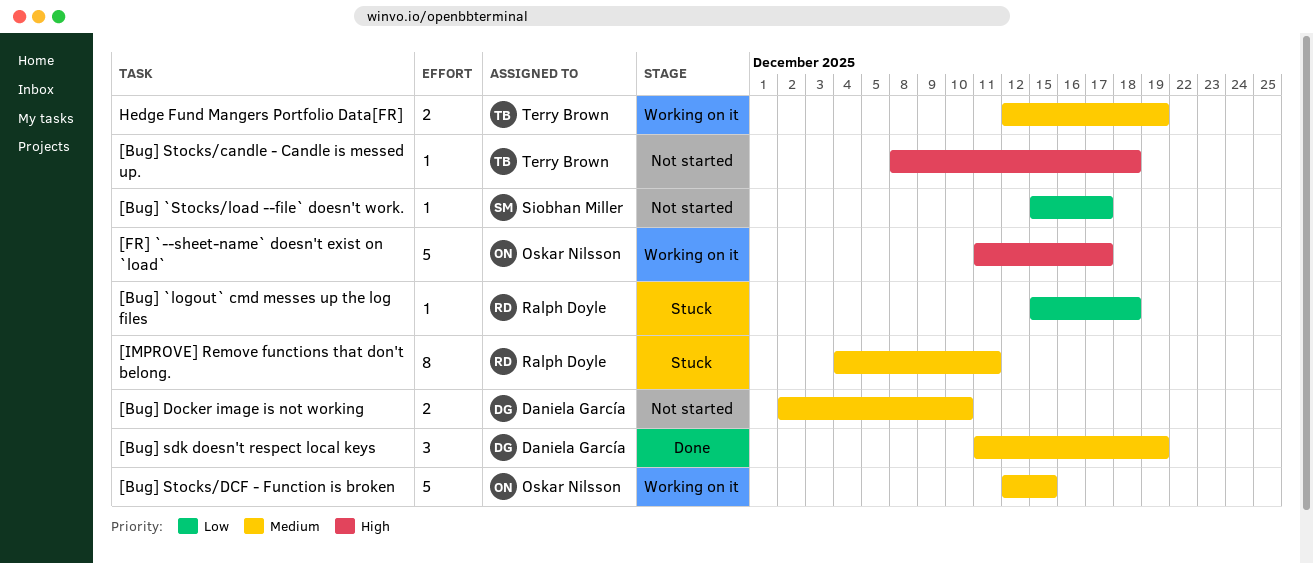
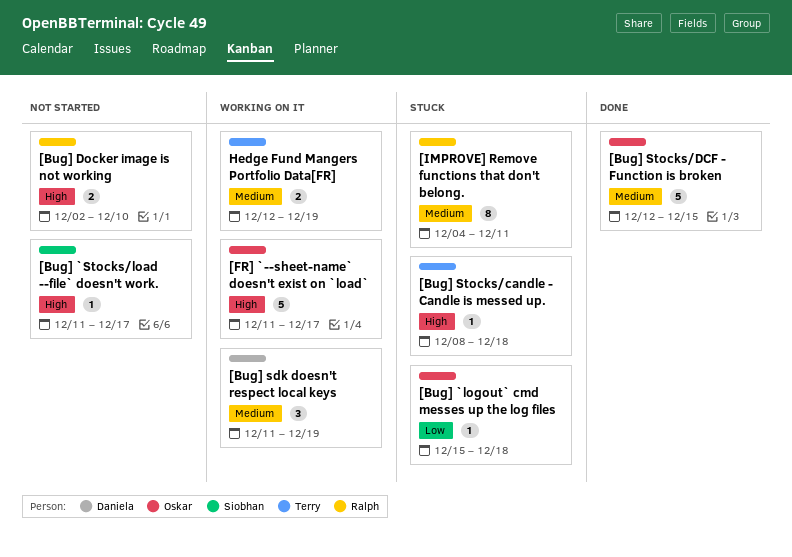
[Bug] `logout` cmd messes up the log files, owner: Ralph Doyle -> Oskar Nilsson
[Bug] `Stocks/load --file` doesn't work., priority: Low -> High
[Bug] `Stocks/load --file` doesn't work., start: Dec 15 -> Dec 11
[Bug] Docker image is not working, owner: Daniela García -> Ralph Doyle
[Bug] Docker image is not working, priority: Medium -> High
[Bug] sdk doesn't respect local keys, status: Done -> Working on it
[Bug] Stocks/candle - Candle is messed up., status: Not started -> Stuck
[Bug] Stocks/DCF - Function is broken, status: Working on it -> Done

